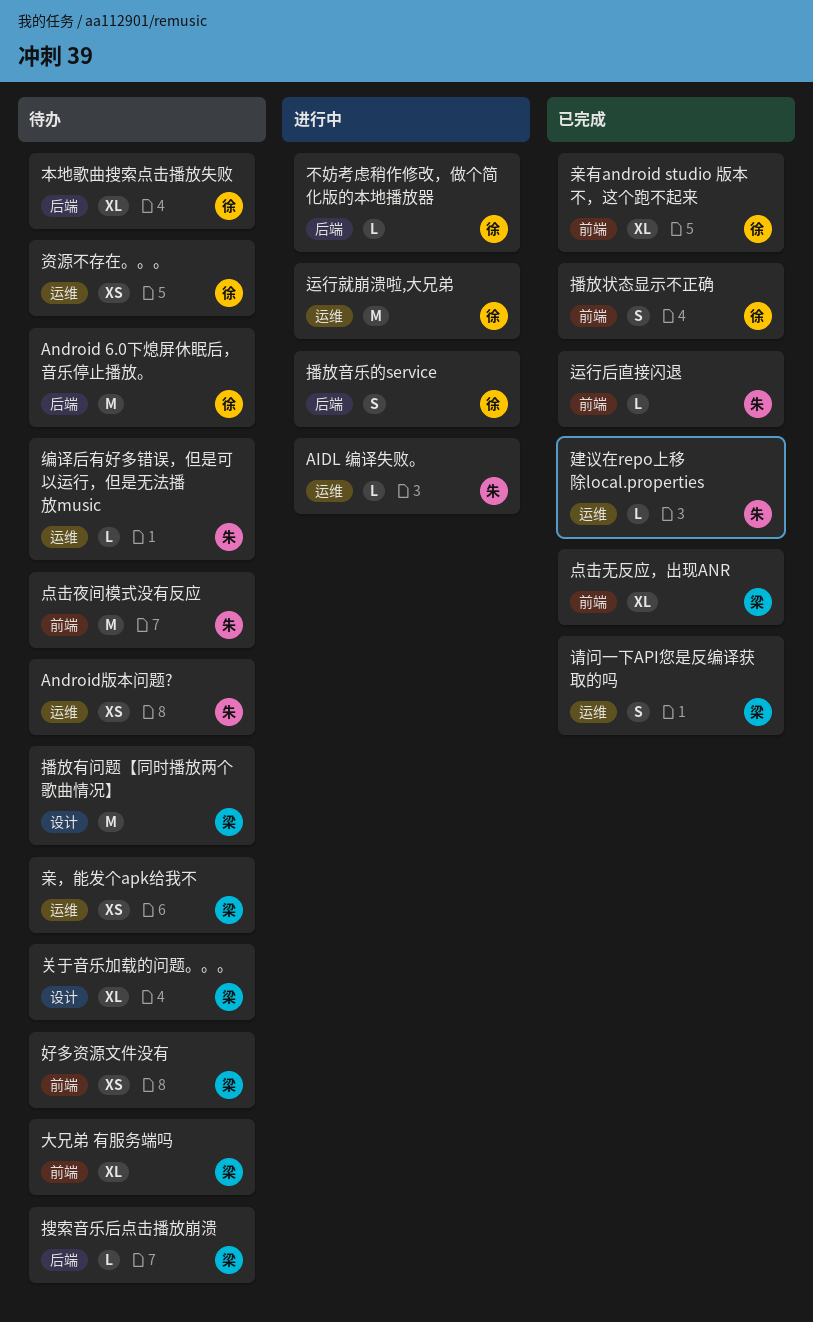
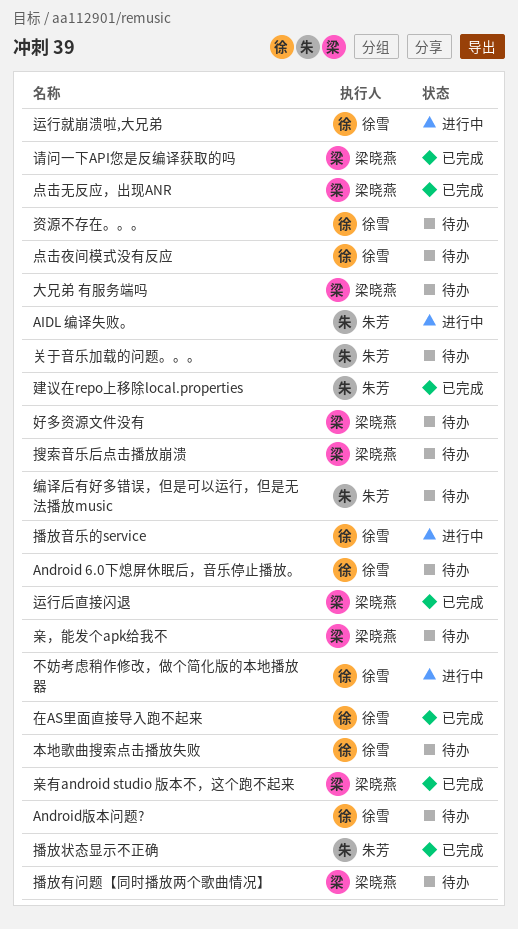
Android版本问题?, owner: 朱芳 -> 徐雪
亲有android studio 版本不，这个跑不起来, owner: 徐雪 -> 梁晓燕
关于音乐加载的问题。。。, owner: 梁晓燕 -> 朱芳
在AS里面直接导入跑不起来: none -> present
播放状态显示不正确, owner: 徐雪 -> 朱芳
点击夜间模式没有反应, owner: 朱芳 -> 徐雪
运行后直接闪退, owner: 朱芳 -> 梁晓燕

